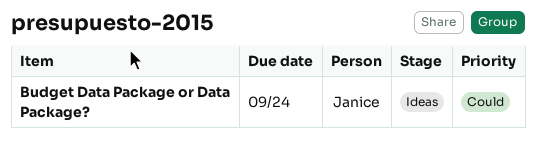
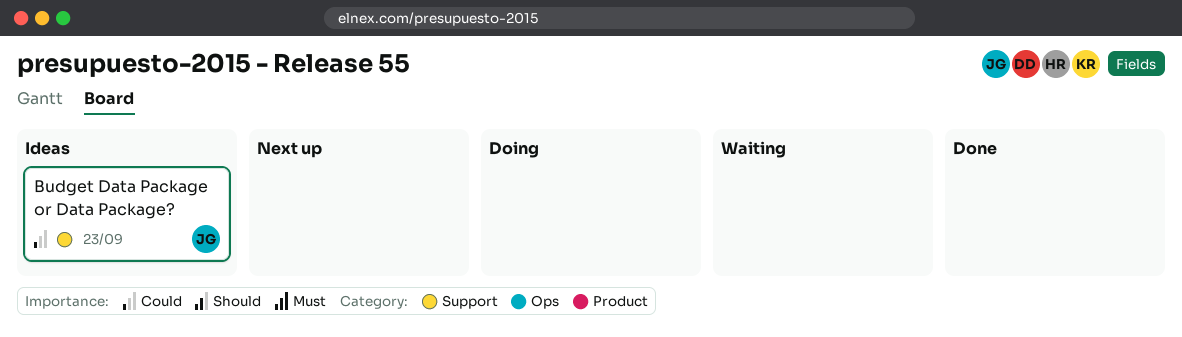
Budget Data Package or Data Package?, due: Sep 24 -> Sep 23

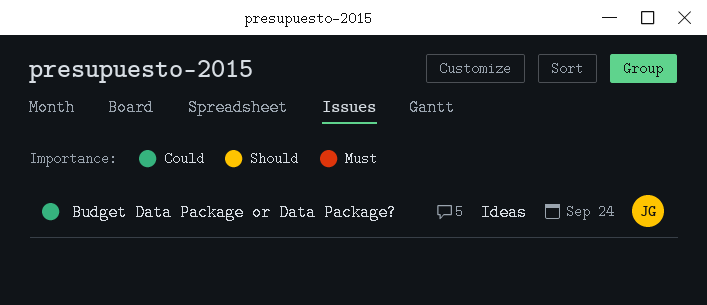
Budget Data Package or Data Package?, due: Sep 23 -> Sep 24

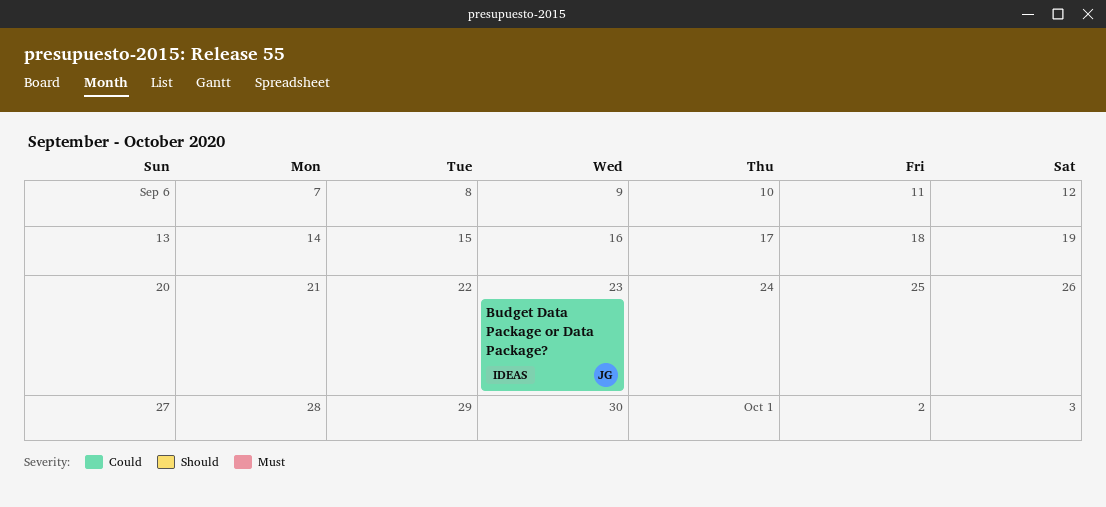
Budget Data Package or Data Package?, due: Sep 24 -> Sep 23

